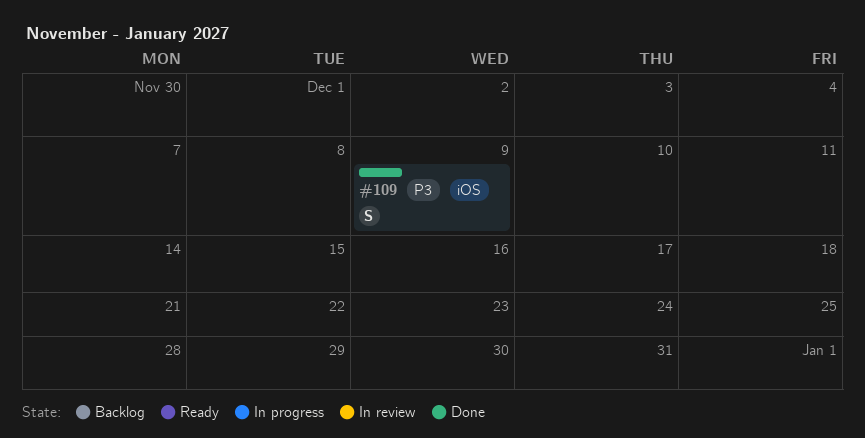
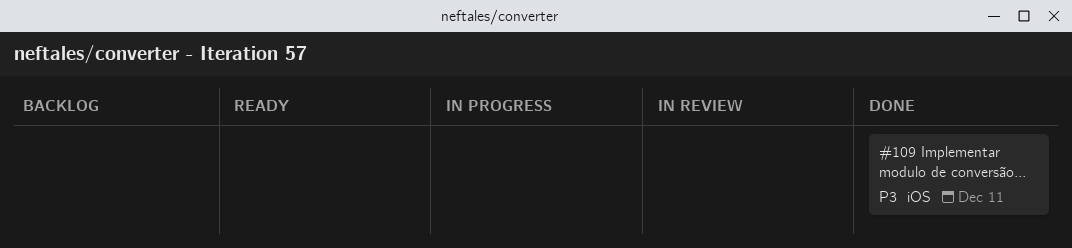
#109, due: Dec 9 -> Dec 11

